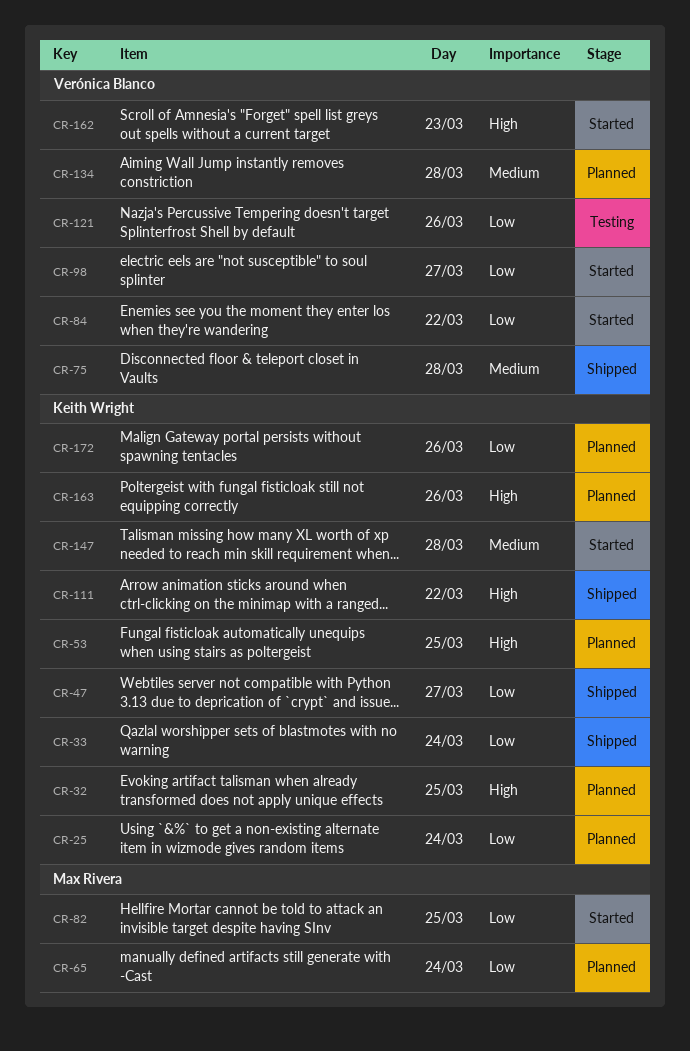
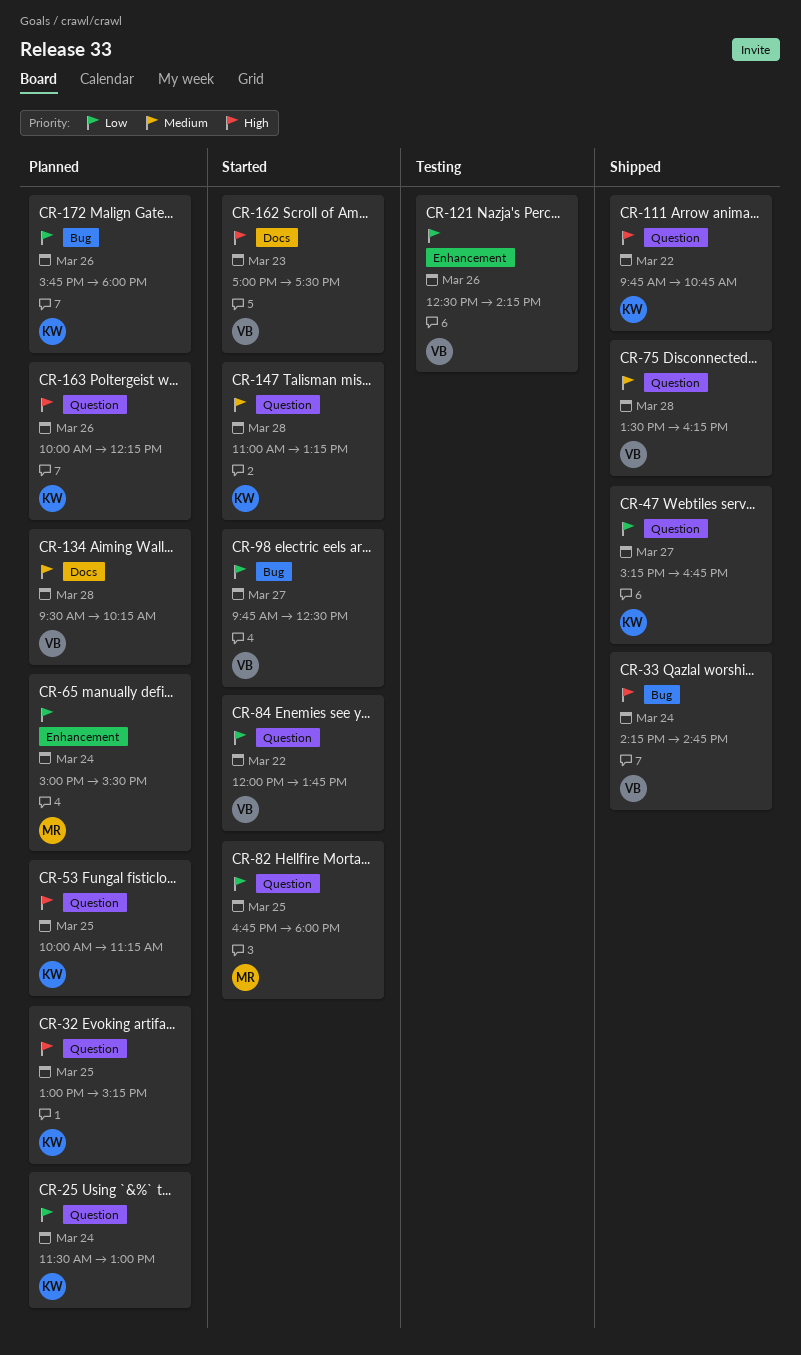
CR-33, owner: Keith Wright -> Verónica Blanco
CR-33, priority: Low -> High

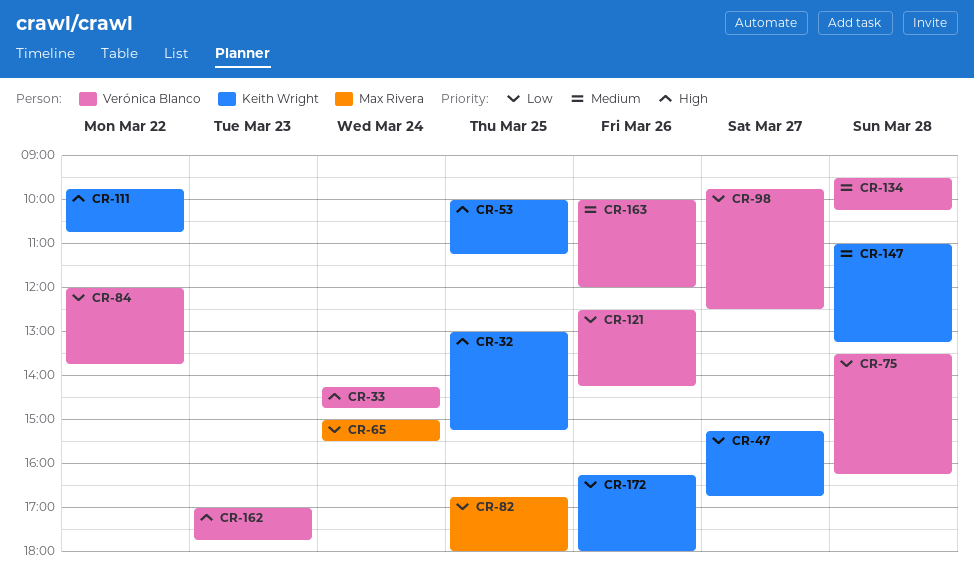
CR-25: present -> none
CR-75, priority: Medium -> Low
CR-162, ends: 17:30 -> 17:45
CR-163, owner: Keith Wright -> Verónica Blanco
CR-163, priority: High -> Medium
CR-163, ends: 12:15 -> 12:00
CR-172, begins: 15:45 -> 16:15

